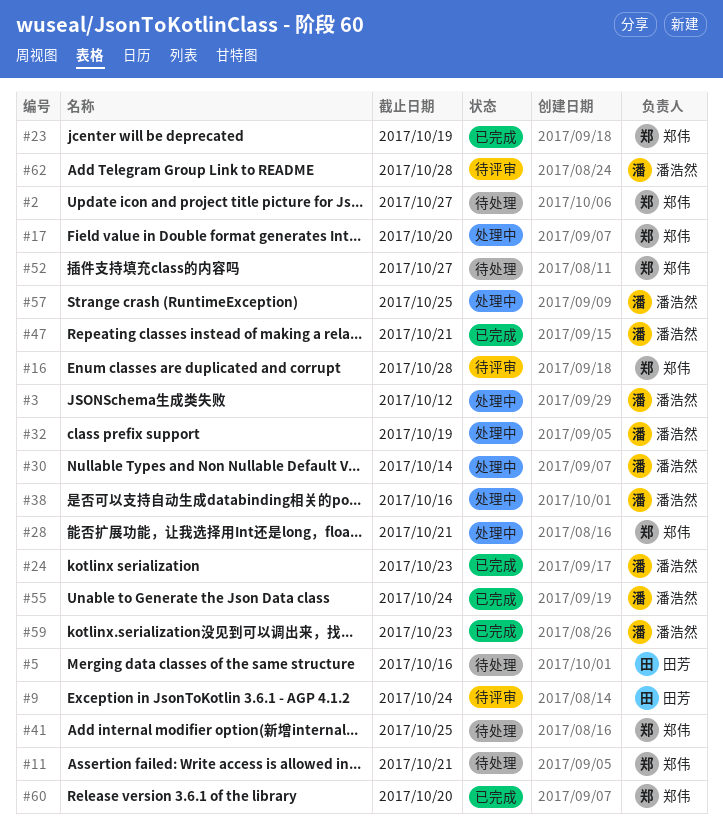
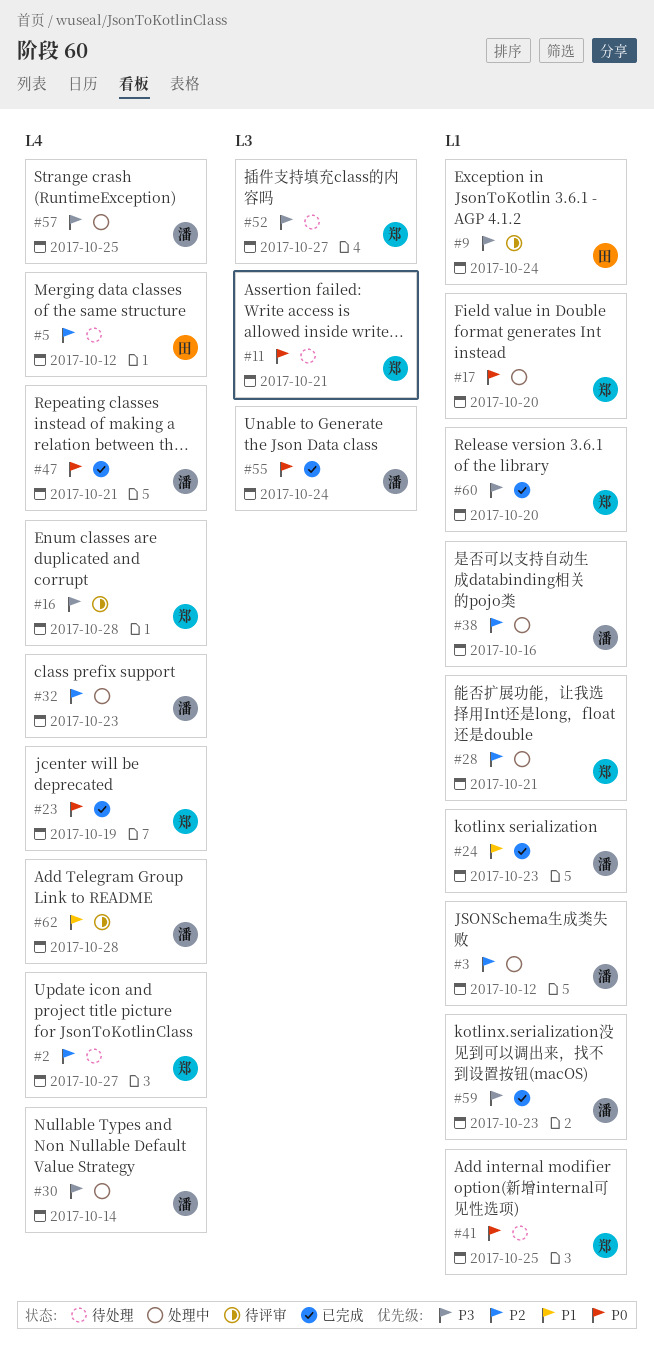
#5, due: Oct 16 -> Oct 12
#32, due: Oct 19 -> Oct 23

